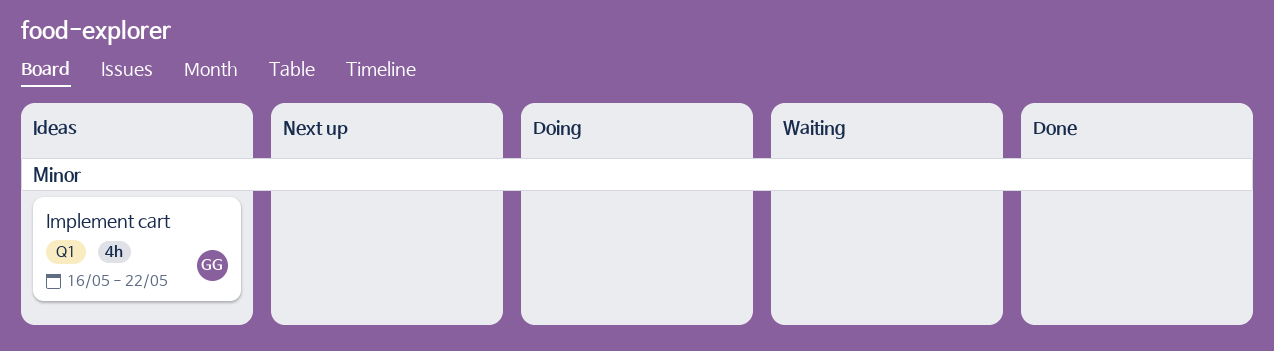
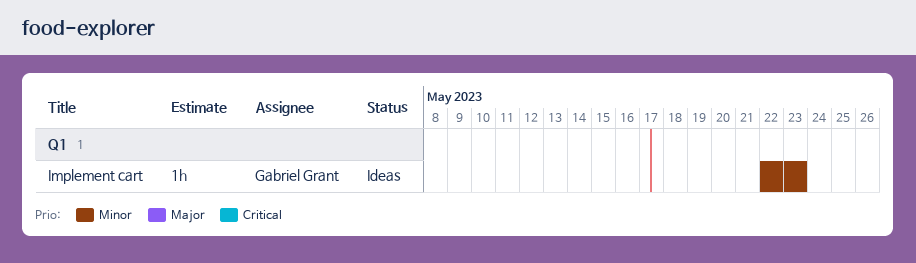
Implement cart, estimate: 4h -> 1h
Implement cart, start: May 16 -> May 22
Implement cart, due: May 22 -> May 23

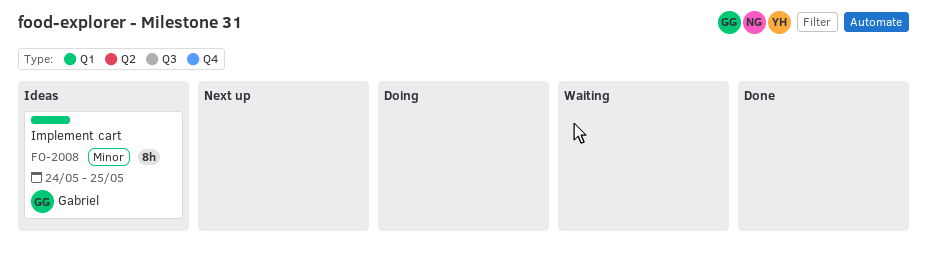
Implement cart, estimate: 1h -> 8h
Implement cart, start: May 22 -> May 24
Implement cart, due: May 23 -> May 25

